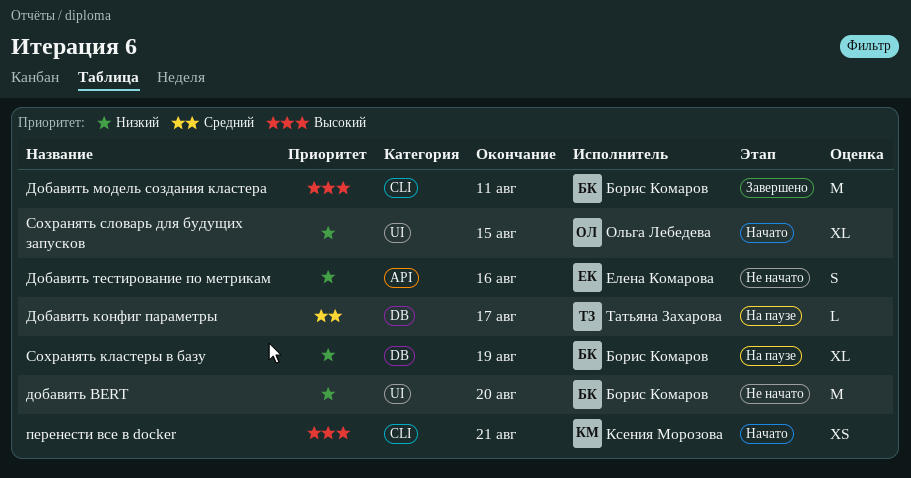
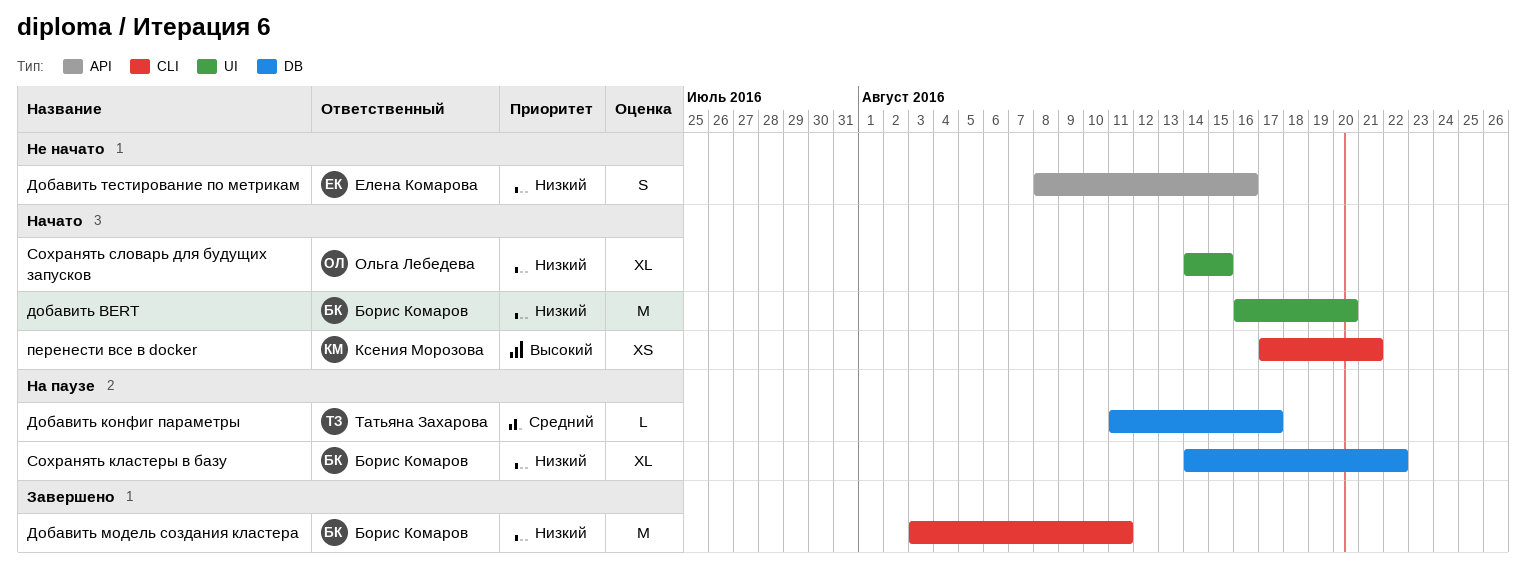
добавить BERT, status: Не начато -> Начато
Добавить модель создания кластера, priority: Высокий -> Низкий
Сохранять кластеры в базу, due: Aug 19 -> Aug 22

